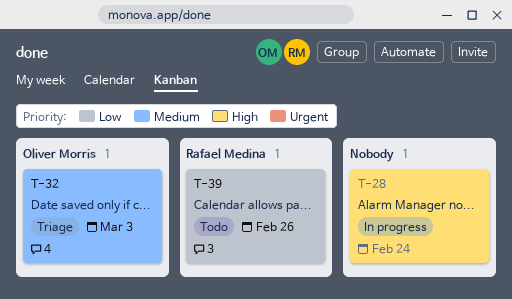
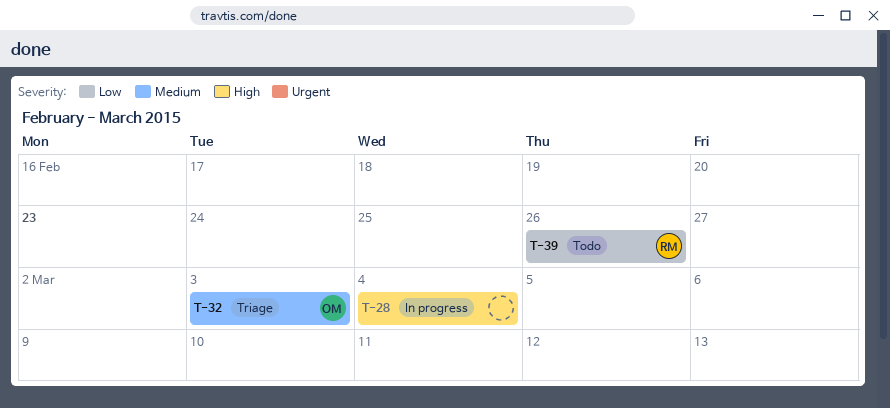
T-28, due: Feb 24 -> Mar 4

